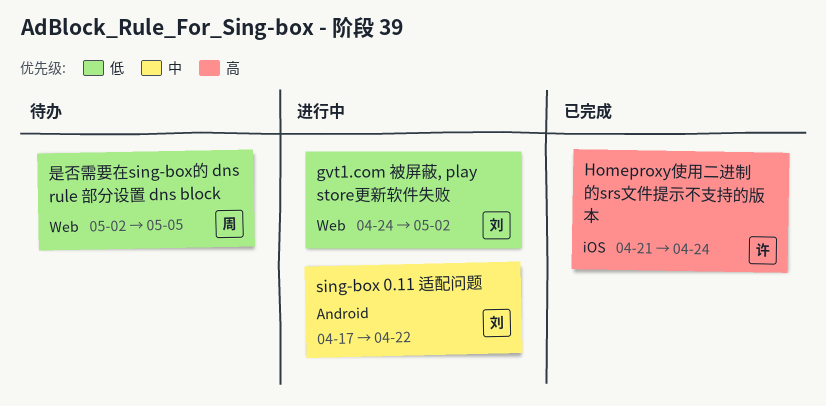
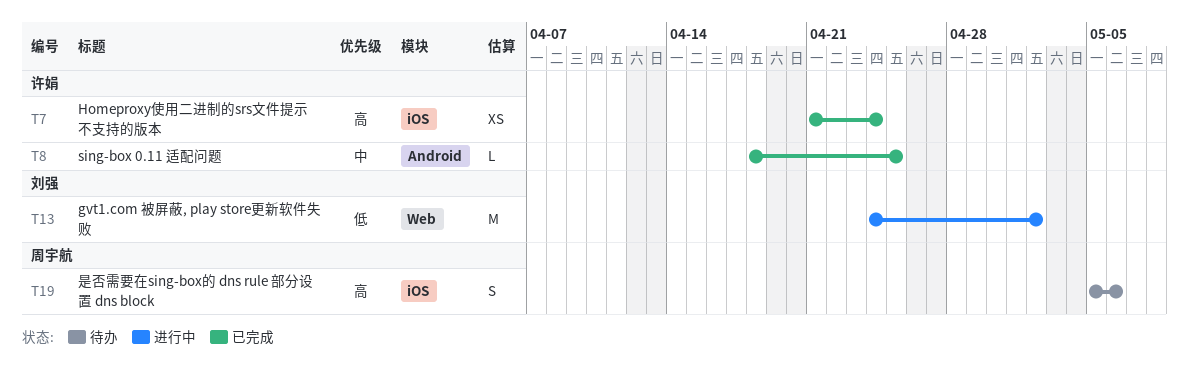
sing-box 0.11 适配问题, status: 进行中 -> 已完成
sing-box 0.11 适配问题, owner: 刘强 -> 许娟
sing-box 0.11 适配问题, start: Apr 17 -> Apr 18
sing-box 0.11 适配问题, due: Apr 22 -> Apr 25
是否需要在sing-box的 dns rule 部分设置 dns block, priority: 低 -> 高
是否需要在sing-box的 dns rule 部分设置 dns block, label: Web -> iOS
是否需要在sing-box的 dns rule 部分设置 dns block, start: May 2 -> May 5
是否需要在sing-box的 dns rule 部分设置 dns block, due: May 5 -> May 6

